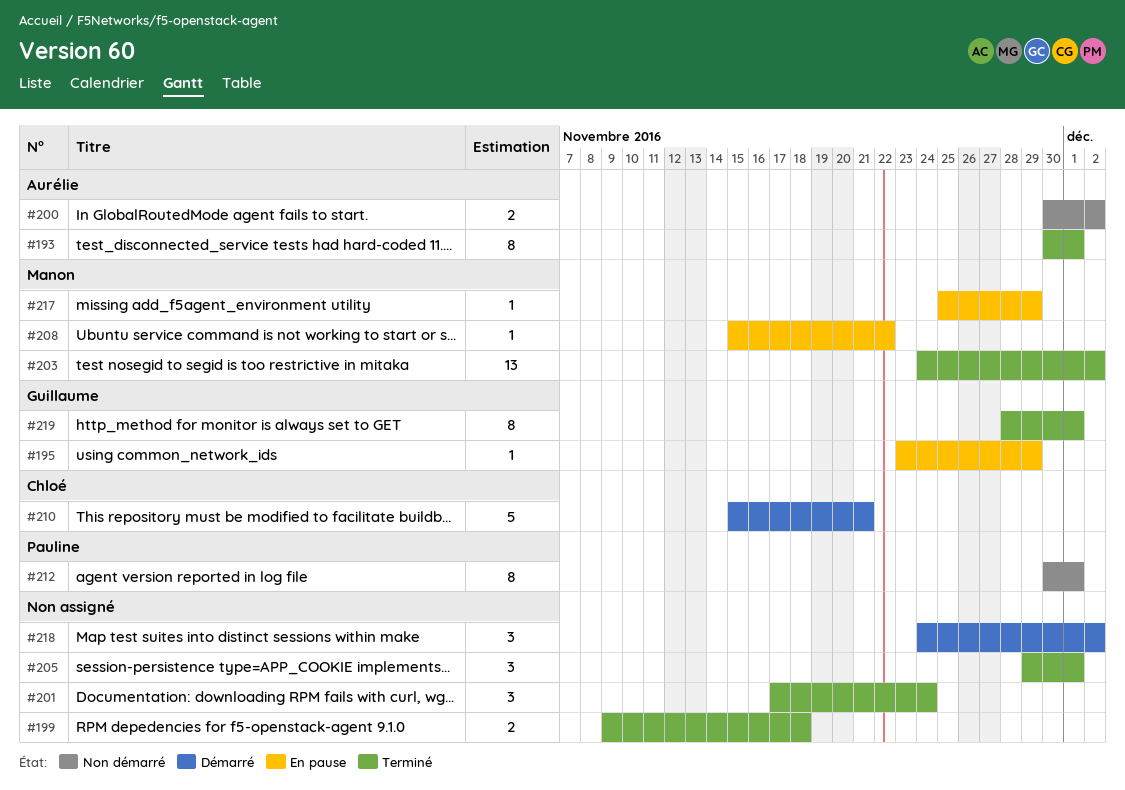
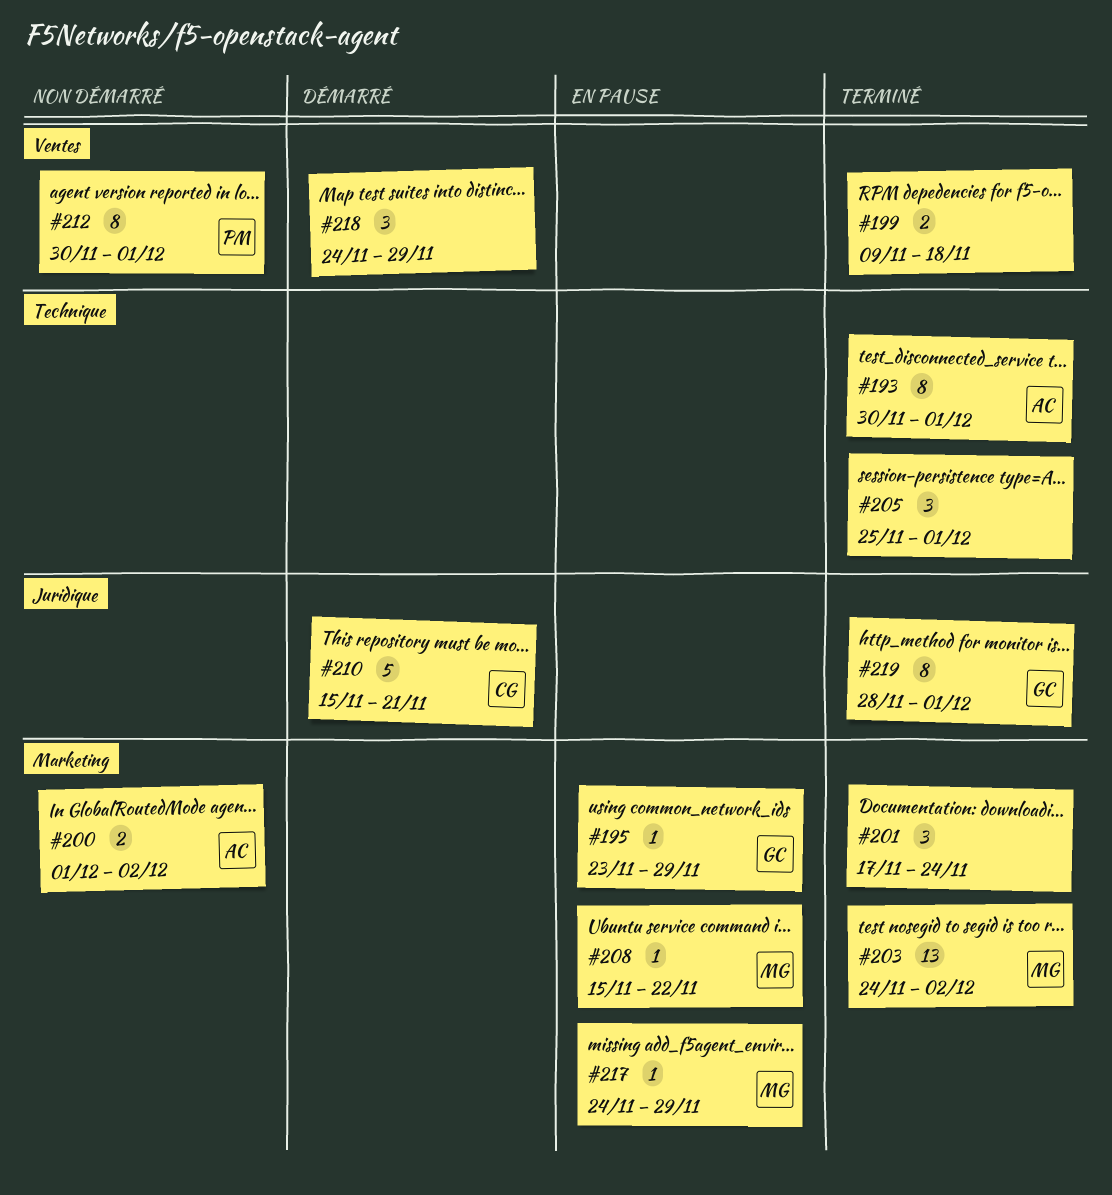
#200, start: Nov 30 -> Dec 1
#205, start: Nov 29 -> Nov 25
#217, start: Nov 25 -> Nov 24
#218, due: Dec 2 -> Nov 29

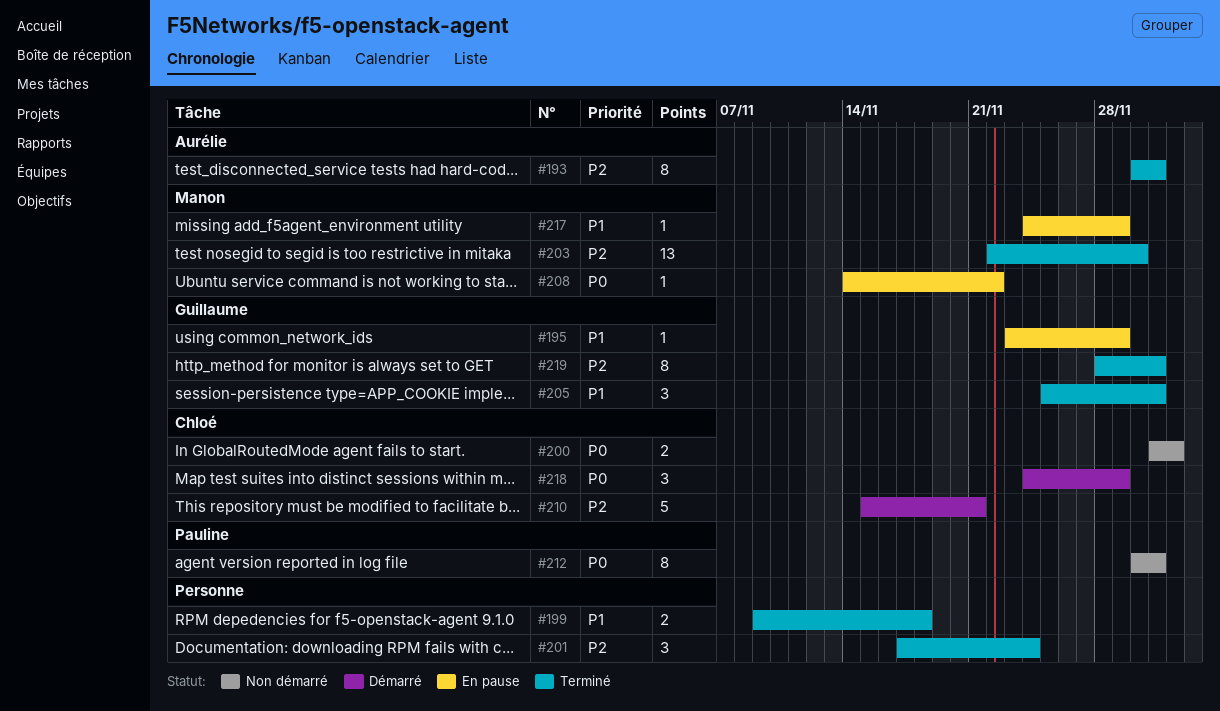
#200, owner: Aurélie -> Chloé
#203, start: Nov 24 -> Nov 22
#203, due: Dec 2 -> Nov 30
#205, owner: none -> Guillaume
#208, start: Nov 15 -> Nov 14
#218, owner: none -> Chloé

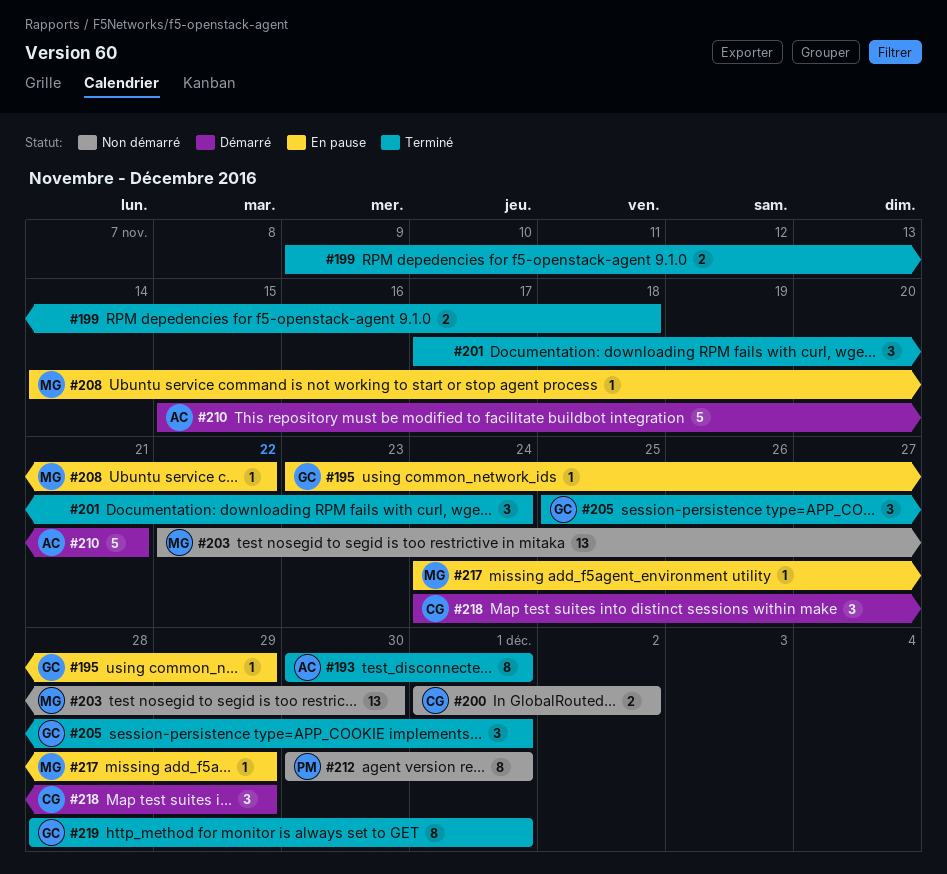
#203, status: Terminé -> Non démarré
#210, owner: Chloé -> Aurélie

